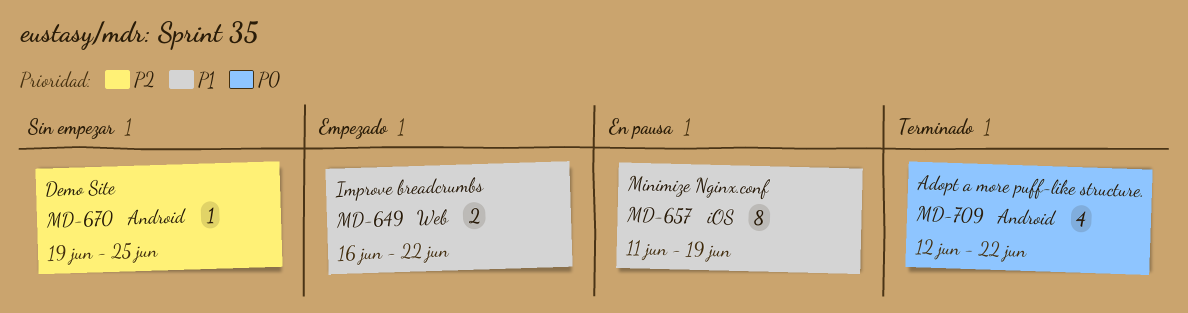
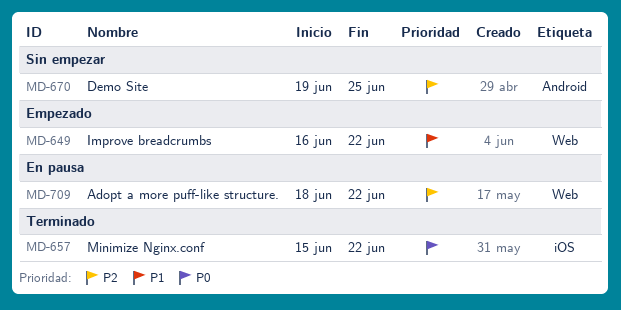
MD-657, status: En pausa -> Terminado
MD-657, priority: P1 -> P0
MD-657, start: Jun 11 -> Jun 15
MD-657, due: Jun 19 -> Jun 22
MD-709, status: Terminado -> En pausa
MD-709, priority: P0 -> P2
MD-709, label: Android -> Web
MD-709, start: Jun 12 -> Jun 18

